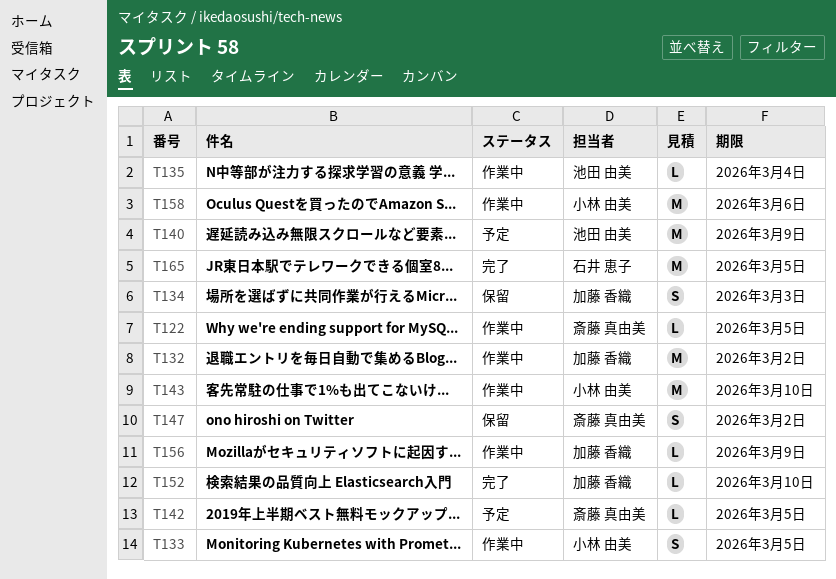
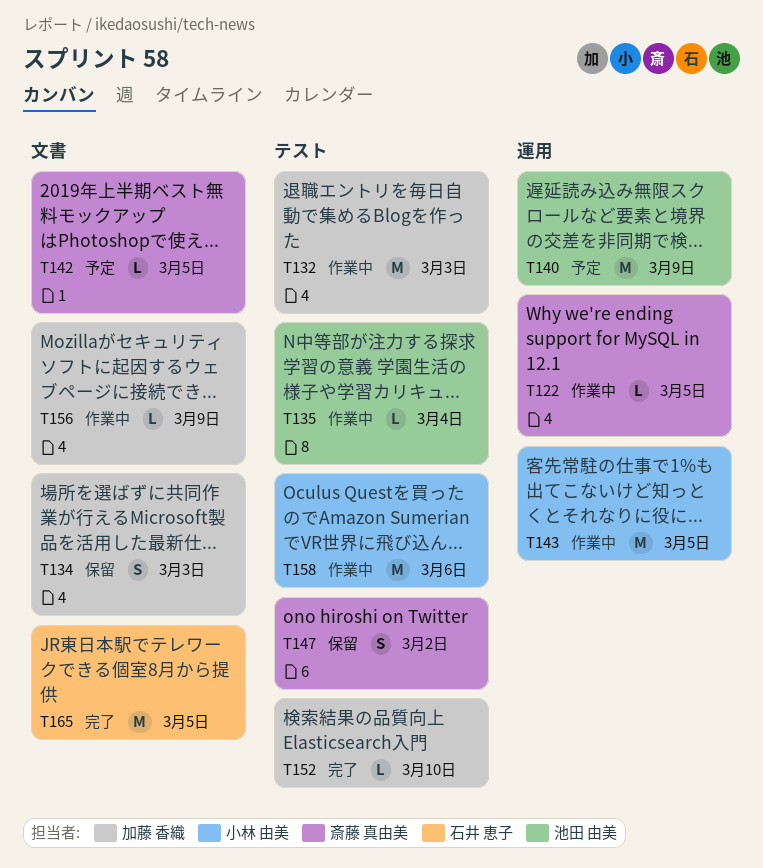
T132, due: Mar 2 -> Mar 3
T133: present -> none
T143, due: Mar 10 -> Mar 5

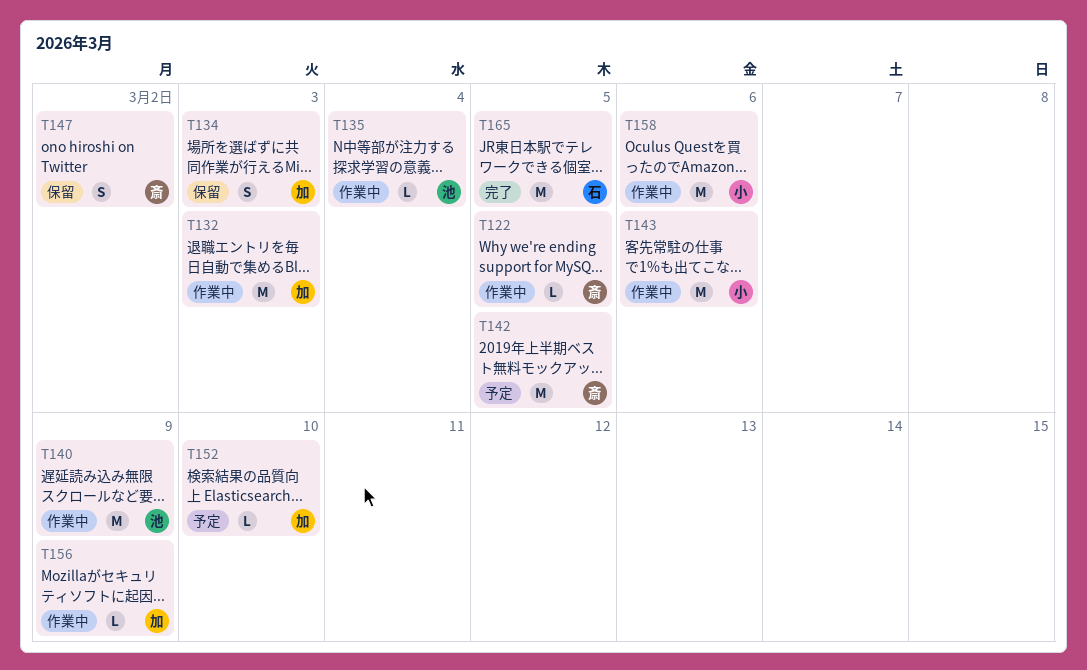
T140, status: 予定 -> 作業中
T142, estimate: L -> M
T143, due: Mar 5 -> Mar 6
T152, status: 完了 -> 予定

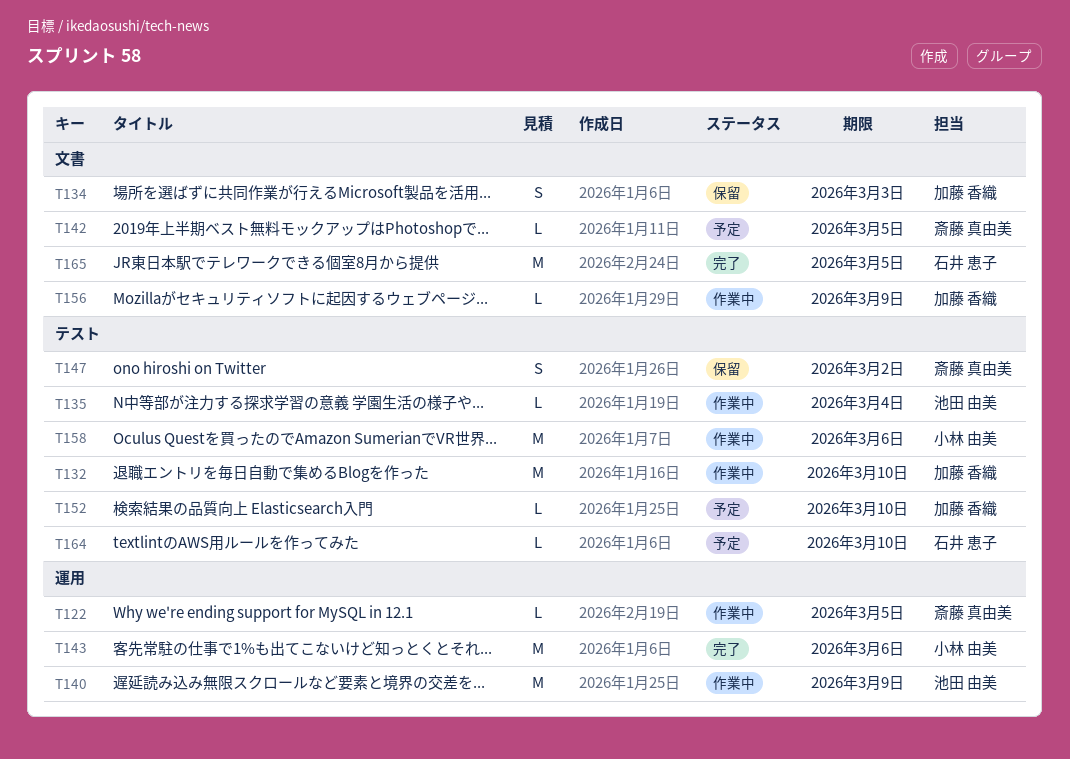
T132, due: Mar 3 -> Mar 10
T142, estimate: M -> L
T143, status: 作業中 -> 完了
T164: none -> present

